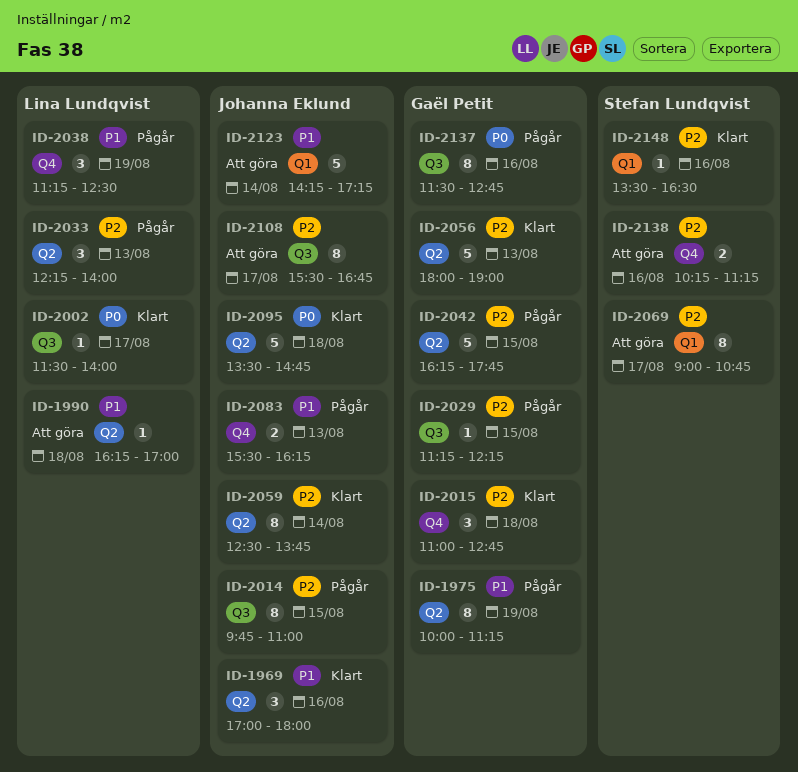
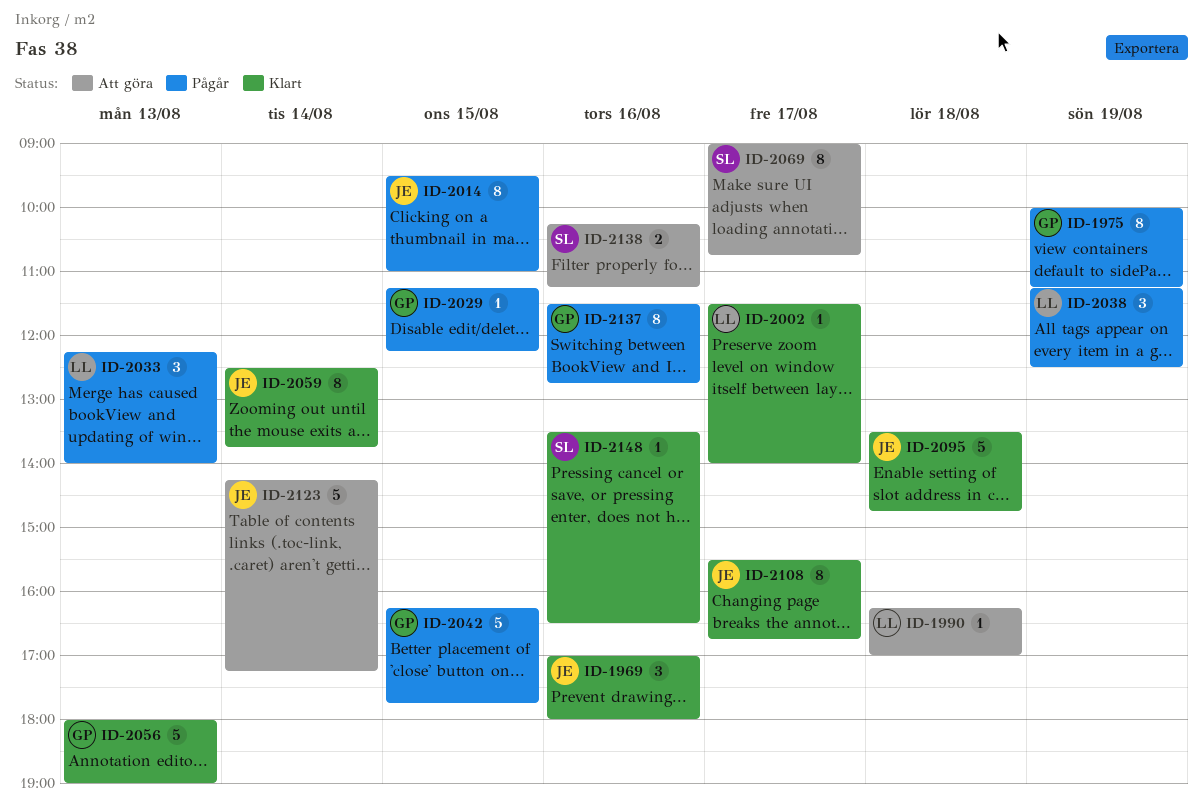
ID-2014, begins: 09:45 -> 09:30
ID-2015: present -> none
ID-2083: present -> none
ID-2108, status: Att göra -> Klart

